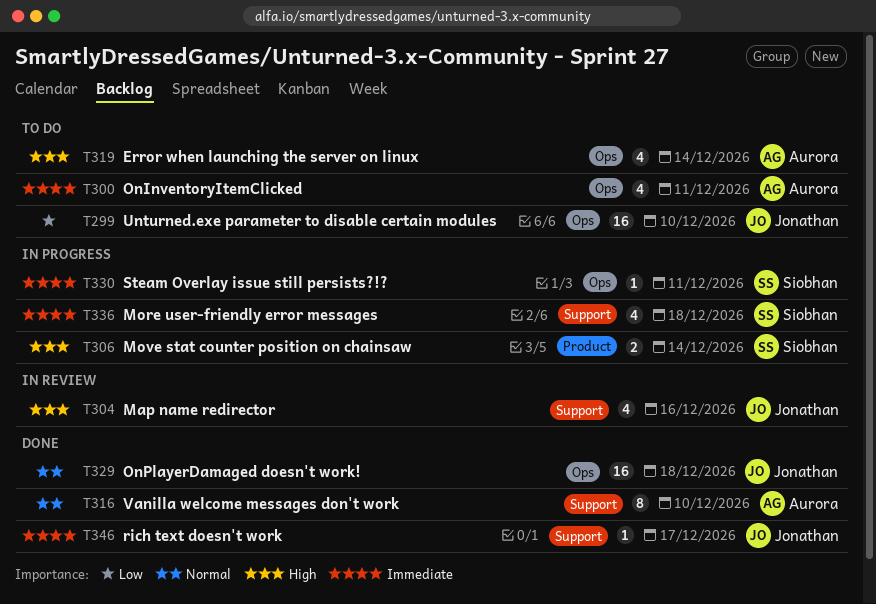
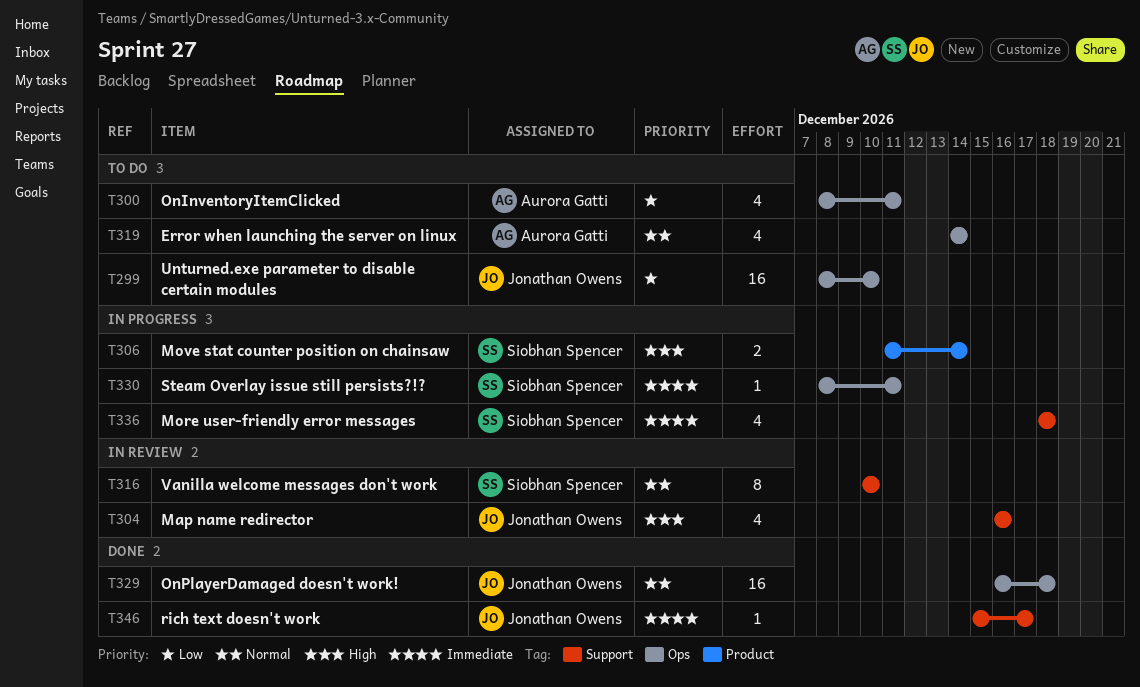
T300, priority: Immediate -> Low
T316, status: Done -> In review
T316, owner: Aurora Gatti -> Siobhan Spencer
T319, priority: High -> Normal

